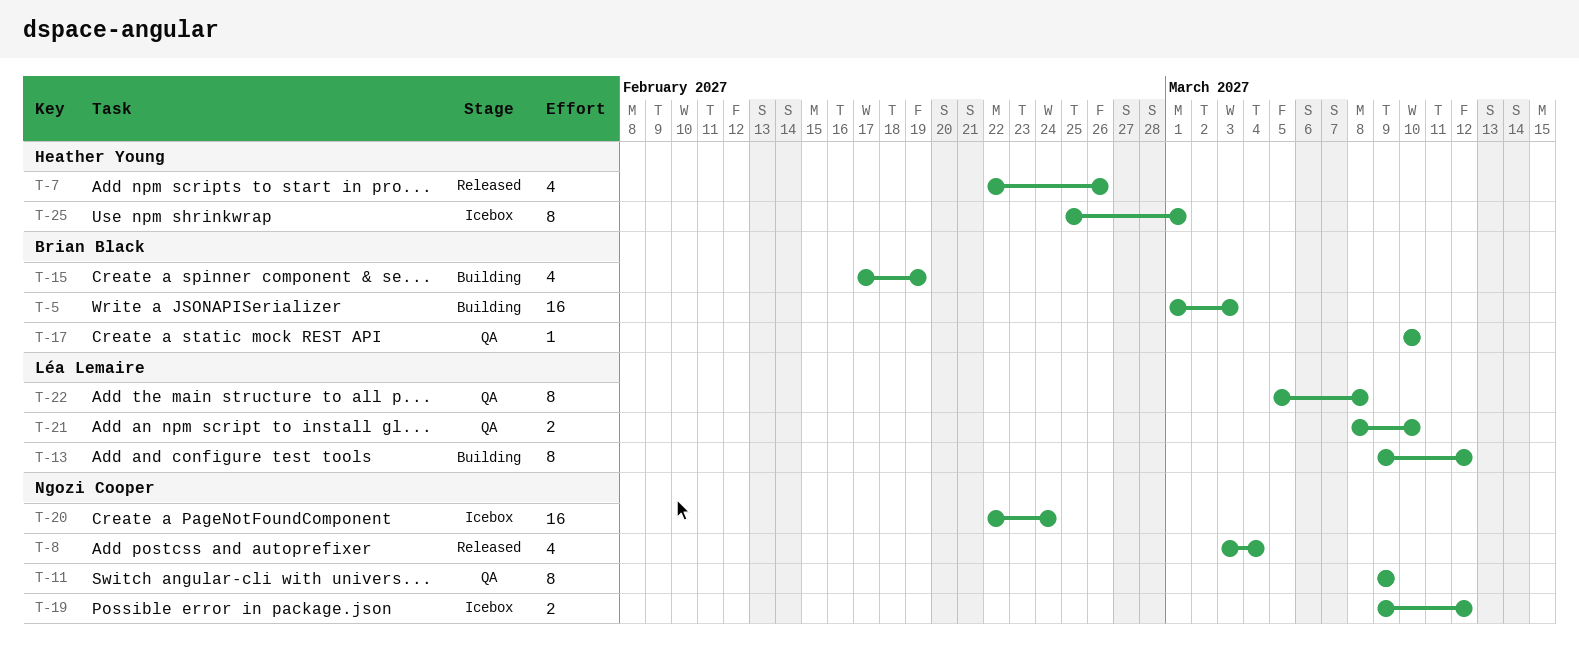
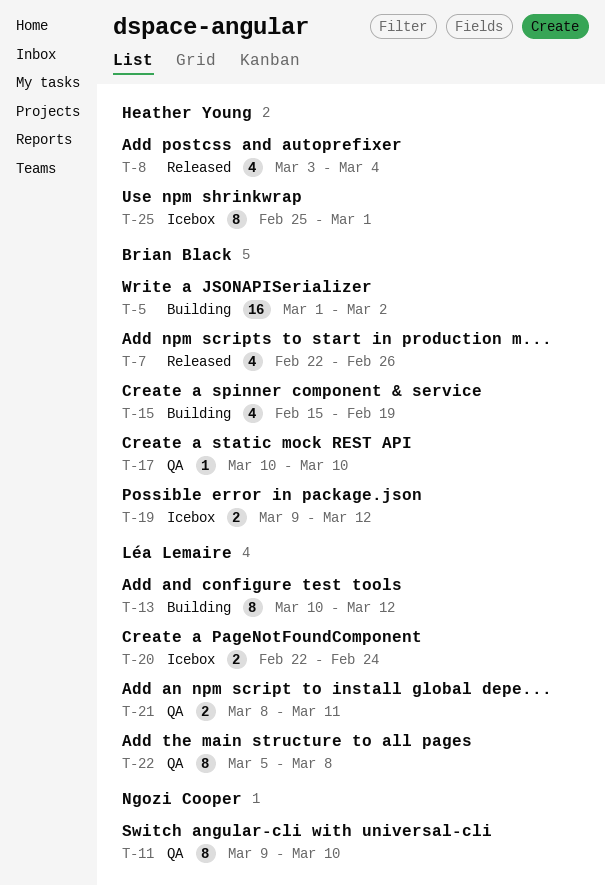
T-5, due: Mar 3 -> Mar 2
T-7, owner: Heather Young -> Brian Black
T-8, owner: Ngozi Cooper -> Heather Young
T-11, due: Mar 9 -> Mar 10
T-13, start: Mar 9 -> Mar 10
T-15, start: Feb 17 -> Feb 15
T-19, owner: Ngozi Cooper -> Brian Black
T-20, owner: Ngozi Cooper -> Léa Lemaire
T-20, estimate: 16 -> 2
T-21, due: Mar 10 -> Mar 11

